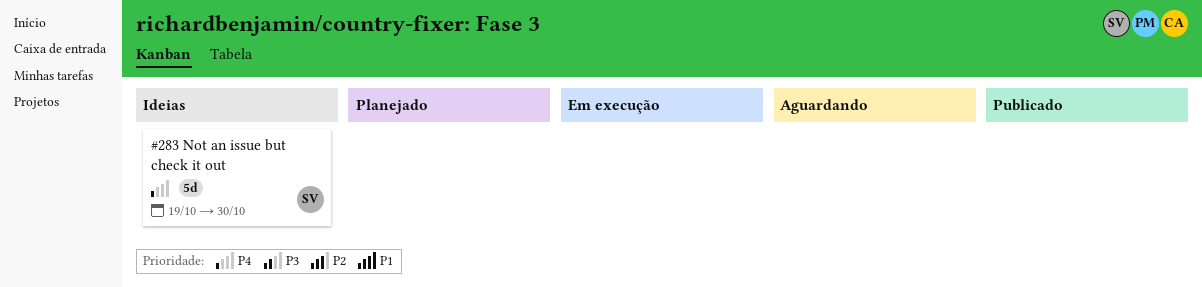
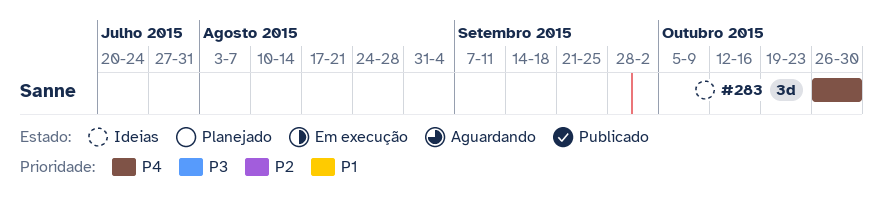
#283, estimate: 5d -> 3d
#283, start: Oct 19 -> Oct 26

